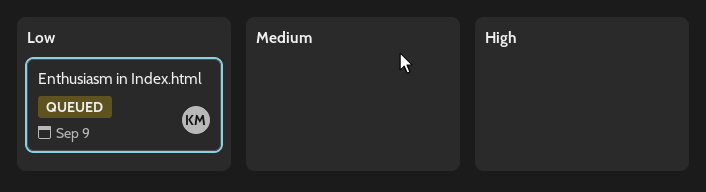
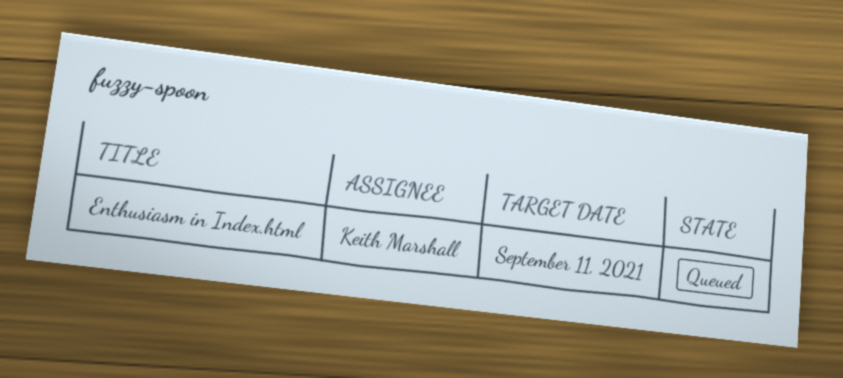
Enthusiasm in Index.html, due: Sep 9 -> Sep 11

